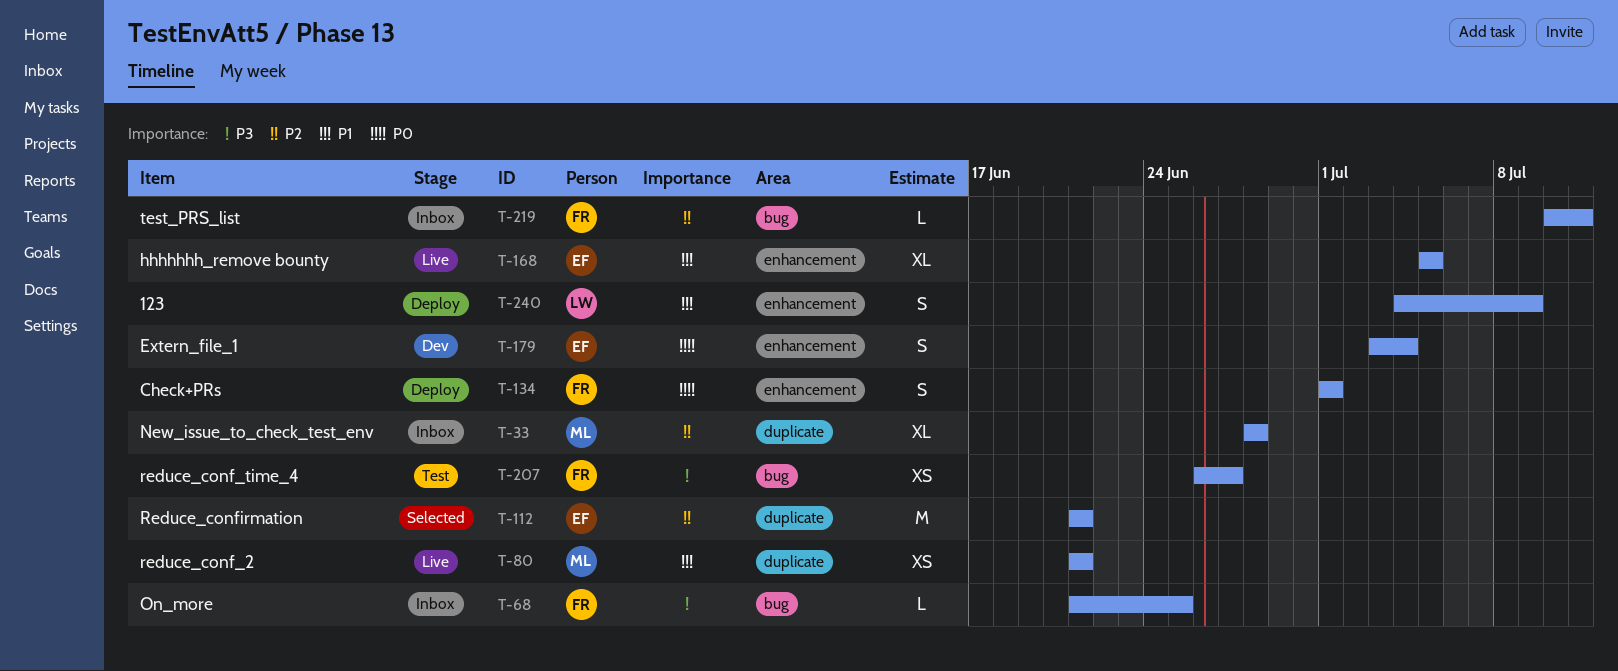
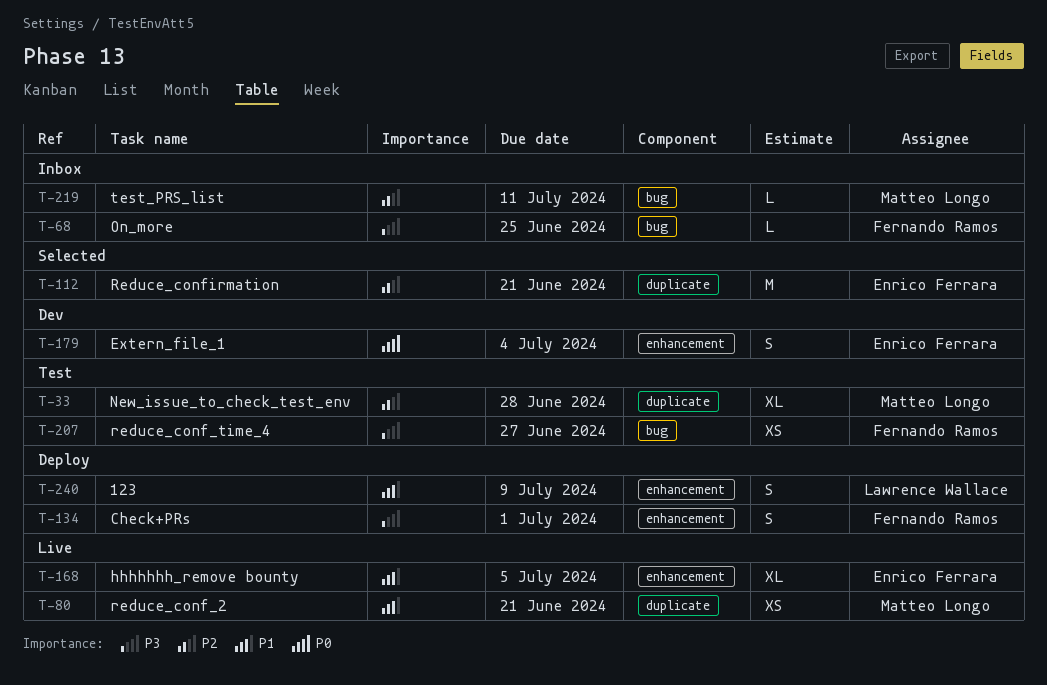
T-33, status: Inbox -> Test
T-134, priority: P0 -> P3
T-219, owner: Fernando Ramos -> Matteo Longo

